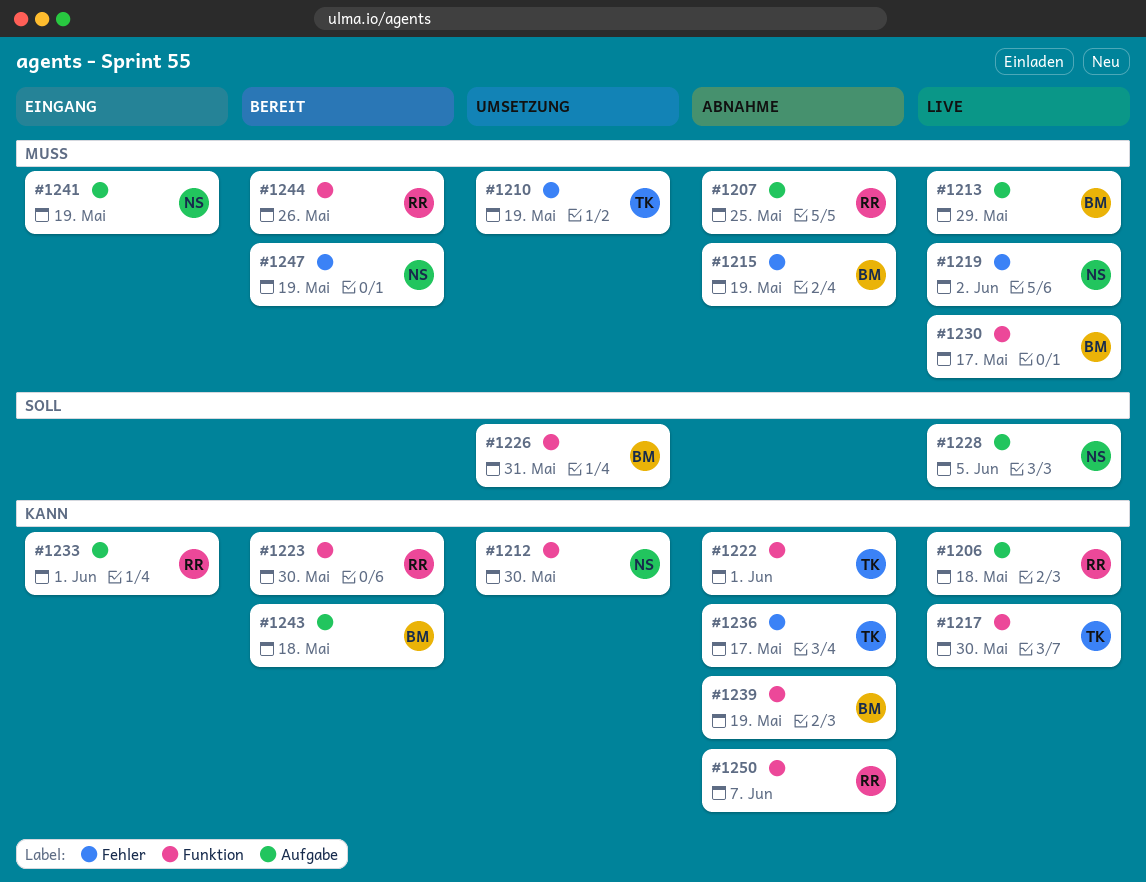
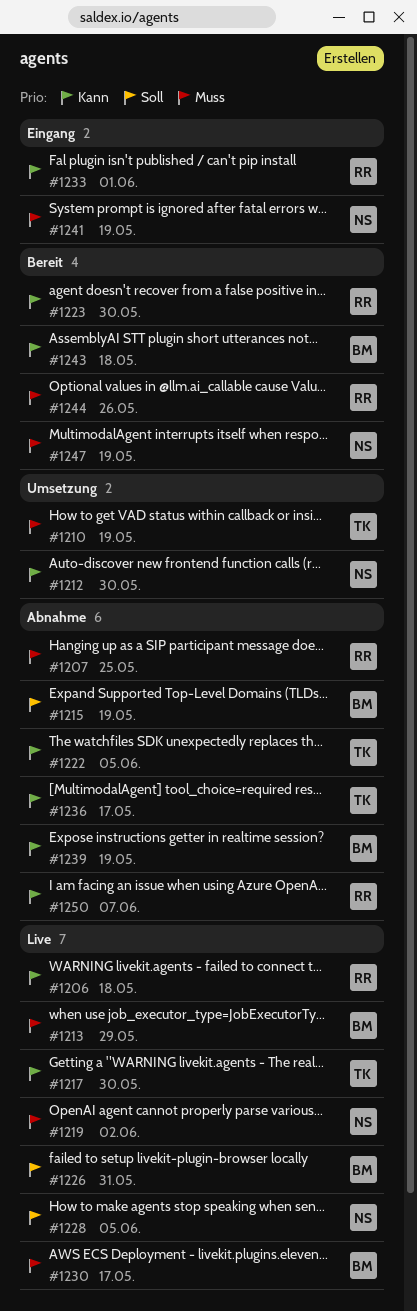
#1215, priority: Muss -> Soll
#1222, due: Jun 1 -> Jun 5
#1226, status: Umsetzung -> Live

